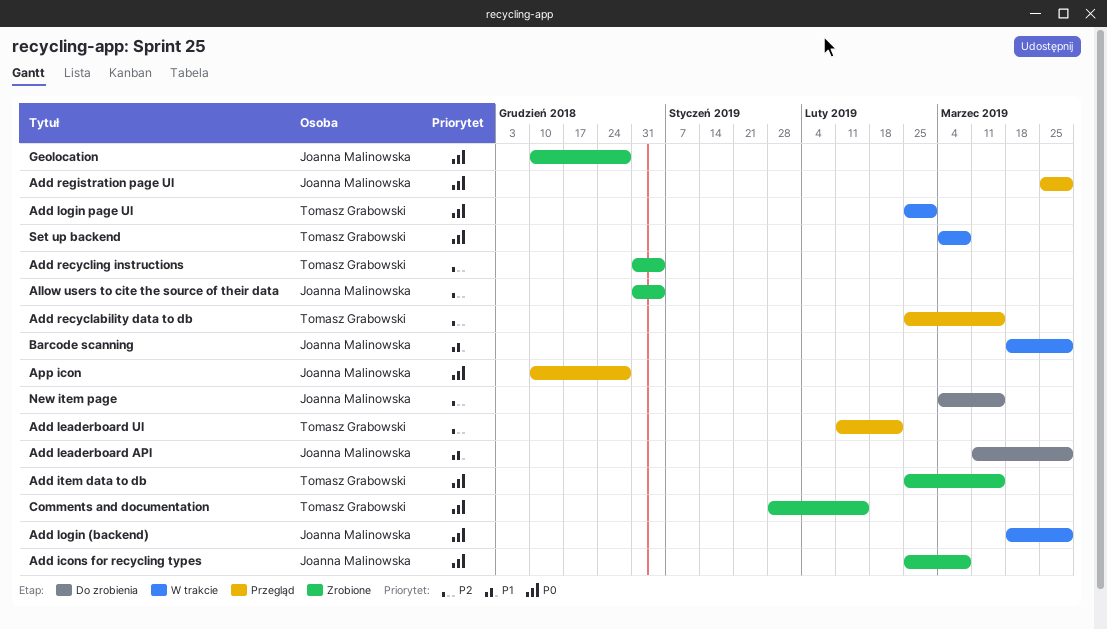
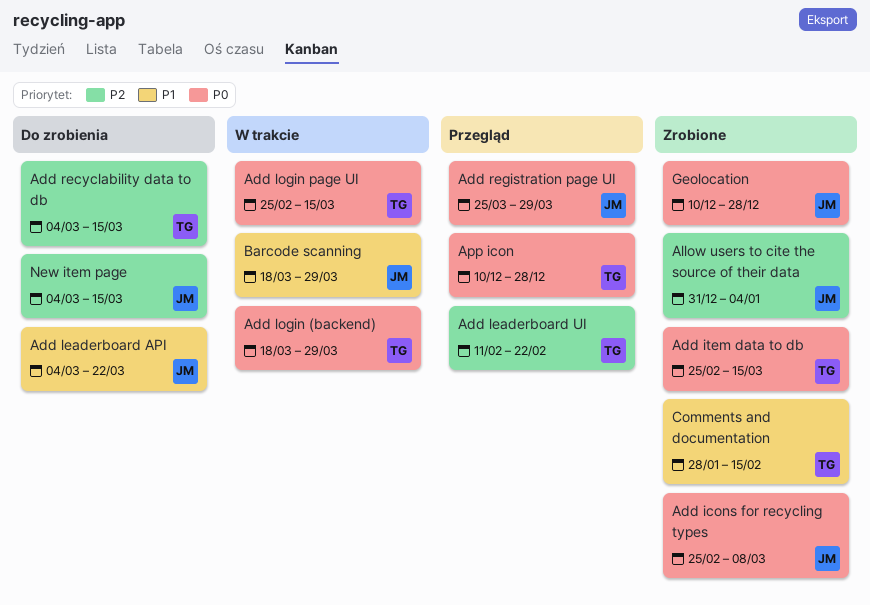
Add leaderboard API, start: Mar 11 -> Mar 4
Add leaderboard API, due: Mar 29 -> Mar 22
Add login (backend), owner: Joanna Malinowska -> Tomasz Grabowski
Add login page UI, due: Mar 1 -> Mar 15
Add recyclability data to db, status: Przegląd -> Do zrobienia
Add recyclability data to db, start: Feb 25 -> Mar 4
Add recycling instructions: present -> none
App icon, owner: Joanna Malinowska -> Tomasz Grabowski
Comments and documentation, priority: P0 -> P1
Set up backend: present -> none

